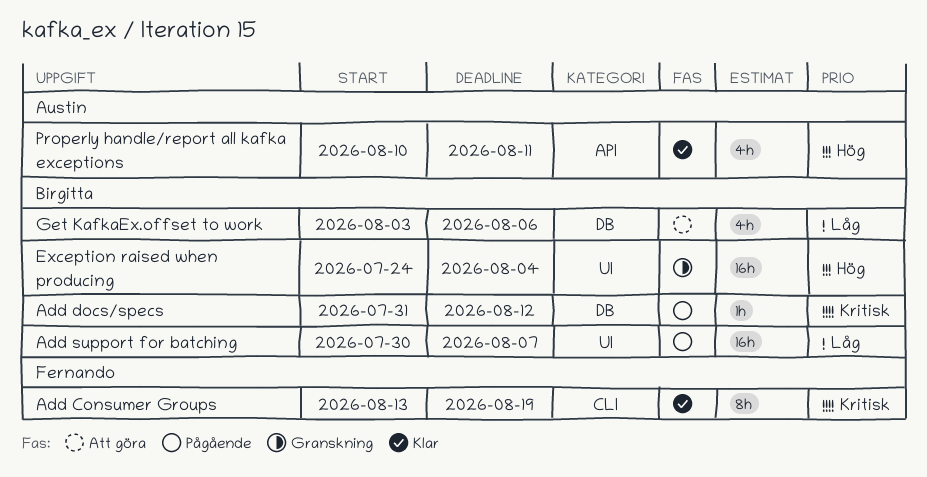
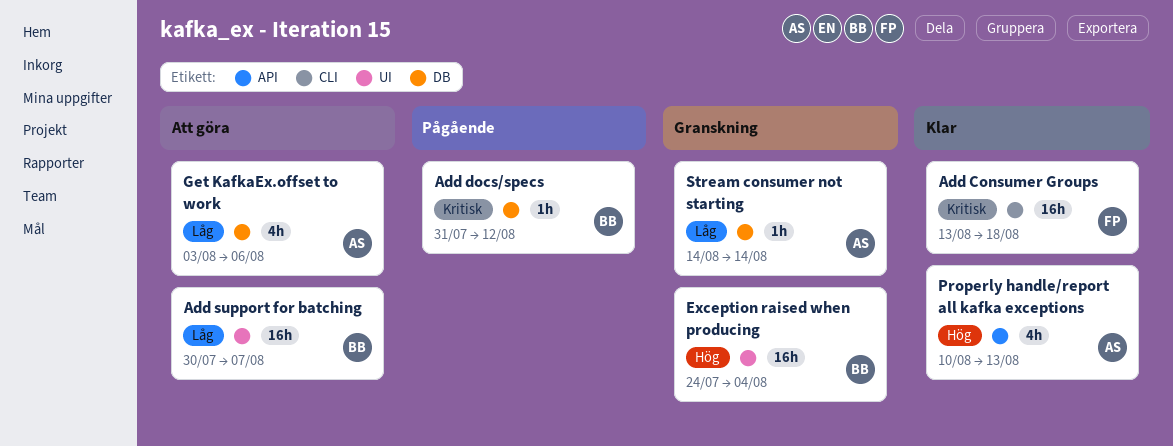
Add Consumer Groups, estimate: 8h -> 16h
Add Consumer Groups, due: Aug 19 -> Aug 18
Add support for batching, status: Pågående -> Att göra
Get KafkaEx.offset to work, owner: Birgitta -> Austin
Properly handle/report all kafka exceptions, due: Aug 11 -> Aug 13
Stream consumer not starting: none -> present

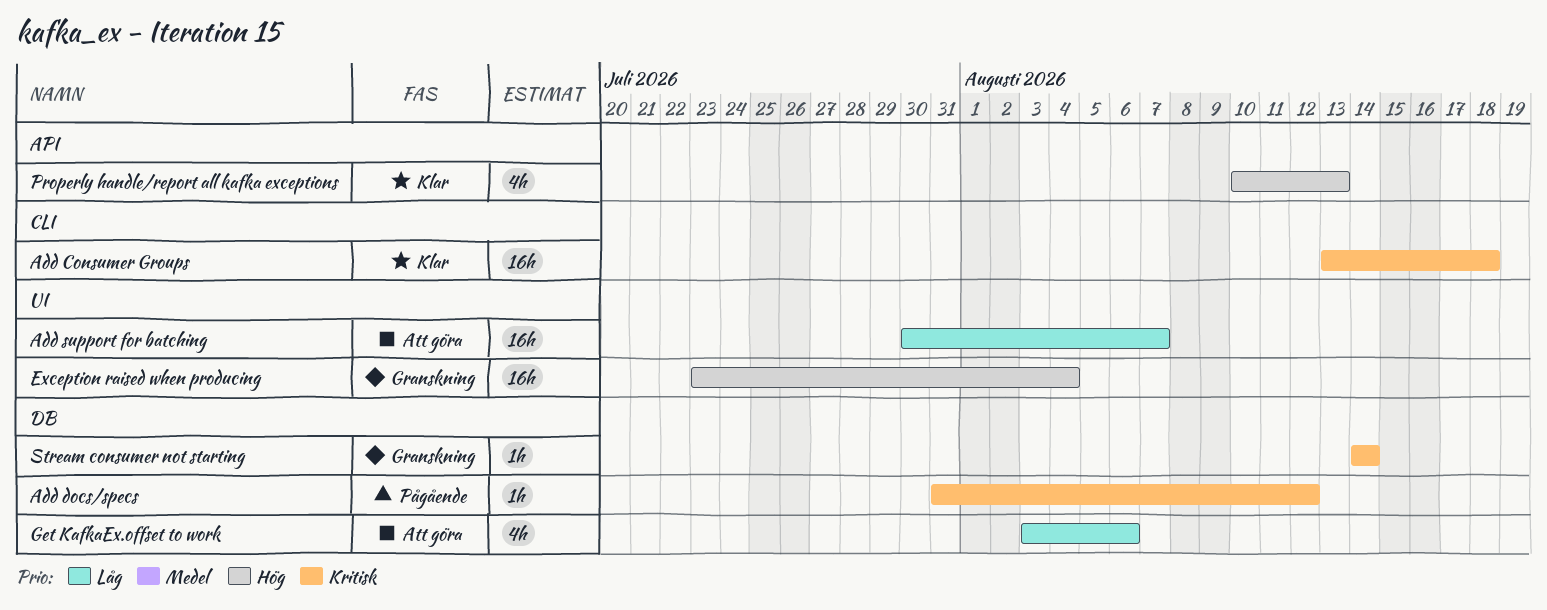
Exception raised when producing, start: Jul 24 -> Jul 23
Stream consumer not starting, priority: Låg -> Kritisk

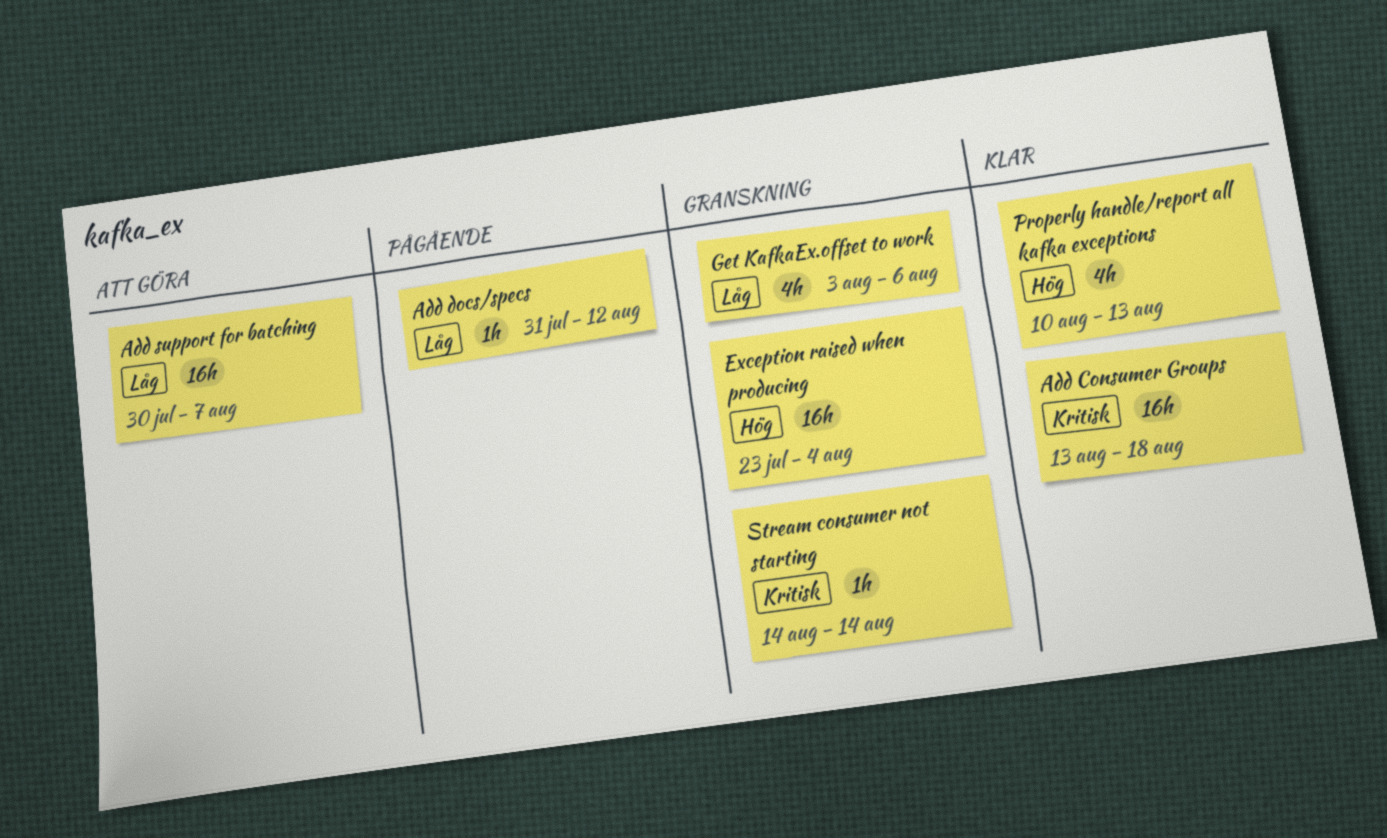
Add docs/specs, priority: Kritisk -> Låg
Get KafkaEx.offset to work, status: Att göra -> Granskning

